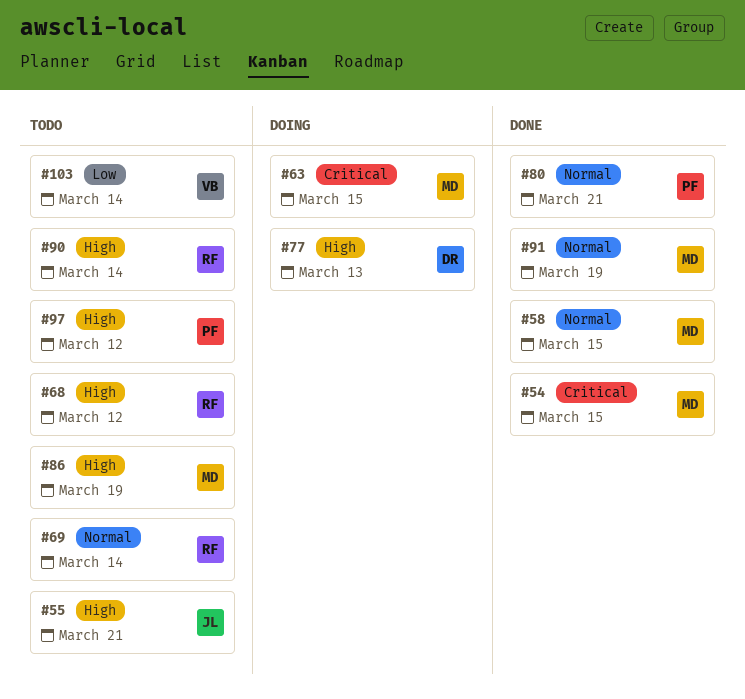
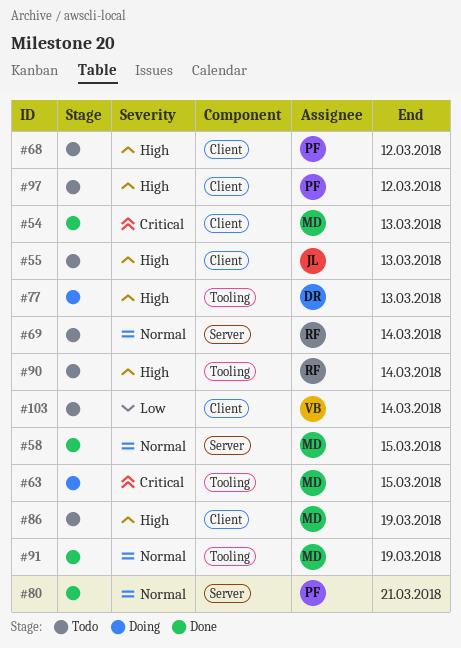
#54, due: Mar 15 -> Mar 13
#55, due: Mar 21 -> Mar 13
#68, owner: RF -> PF

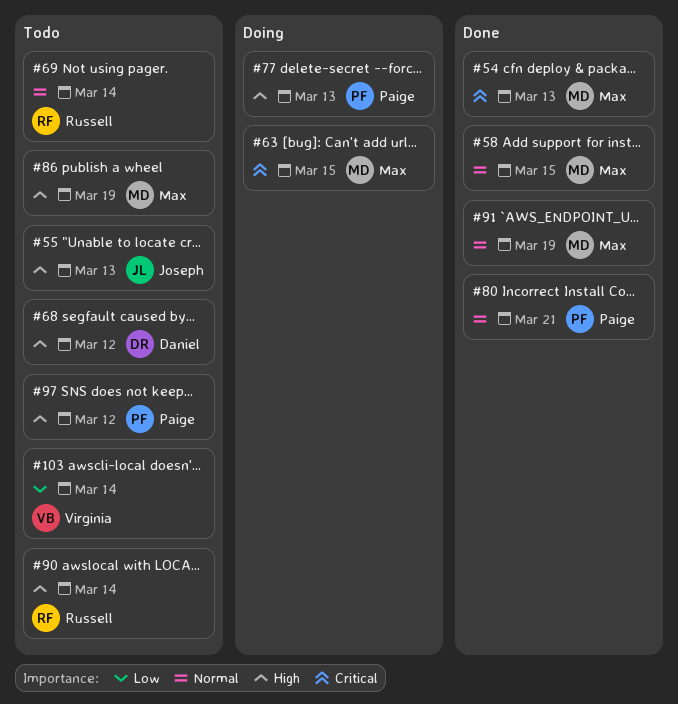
#68, owner: Paige -> Daniel
#77, owner: Daniel -> Paige

